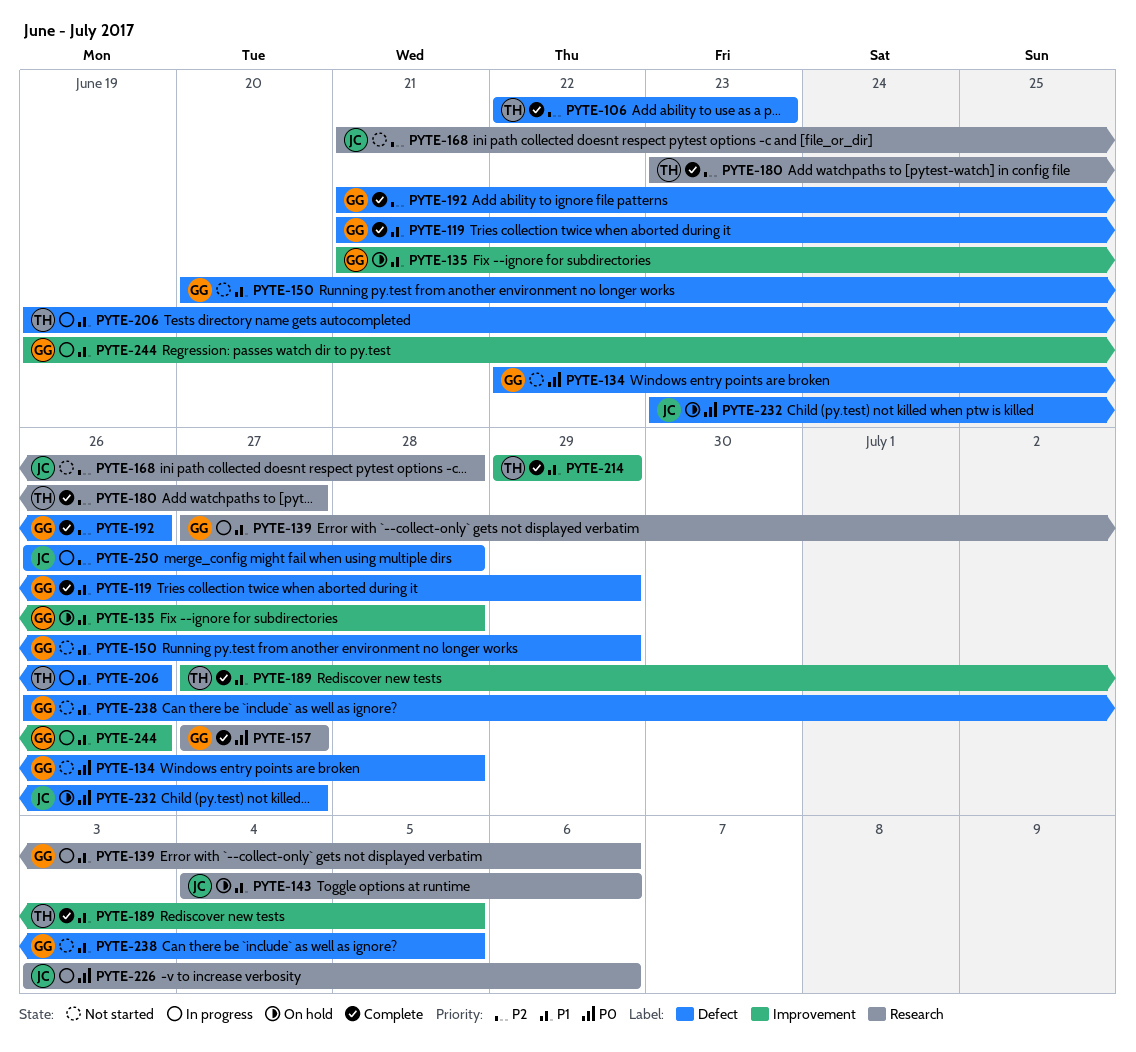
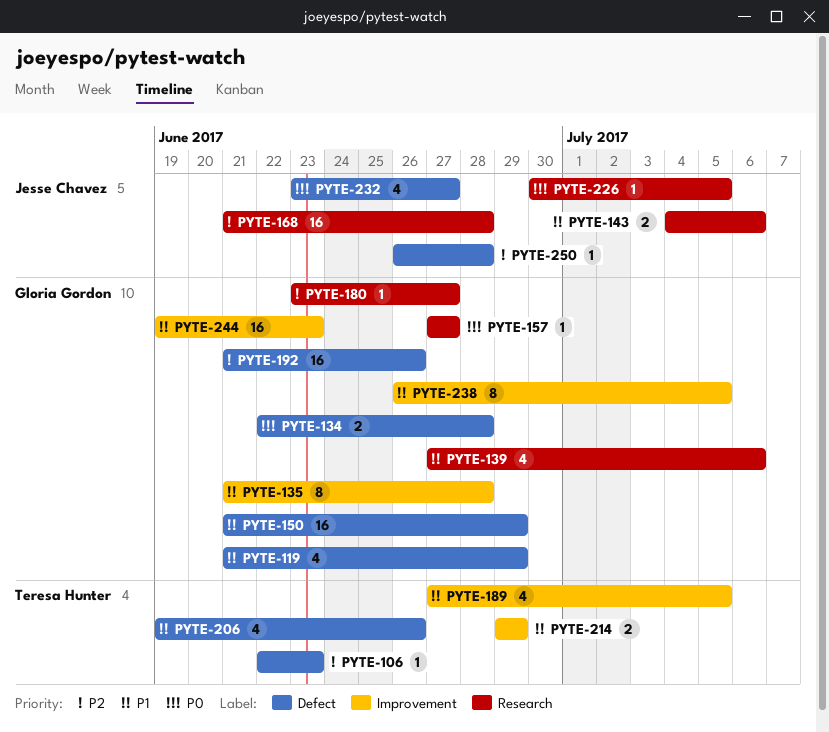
PYTE-150, start: Jun 20 -> Jun 21
PYTE-180, owner: Teresa Hunter -> Gloria Gordon
PYTE-226, start: Jul 3 -> Jun 30
PYTE-226, due: Jul 6 -> Jul 5
PYTE-238, label: Defect -> Improvement
PYTE-244, due: Jun 26 -> Jun 23

